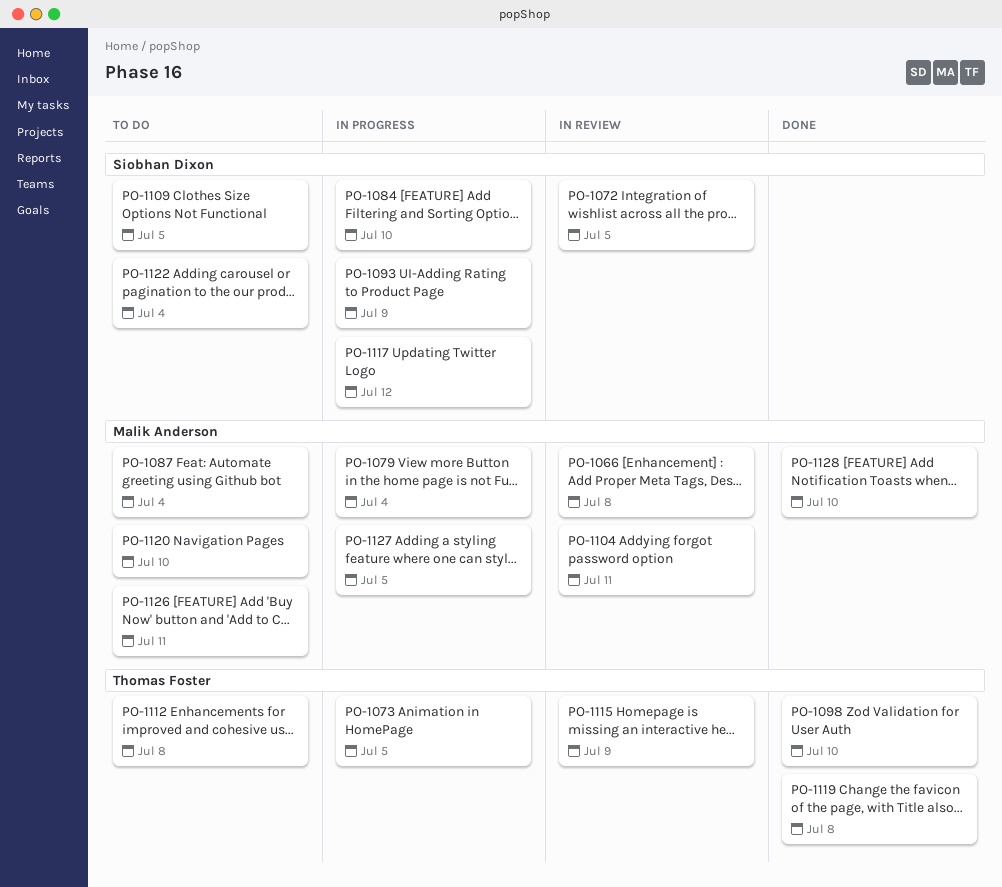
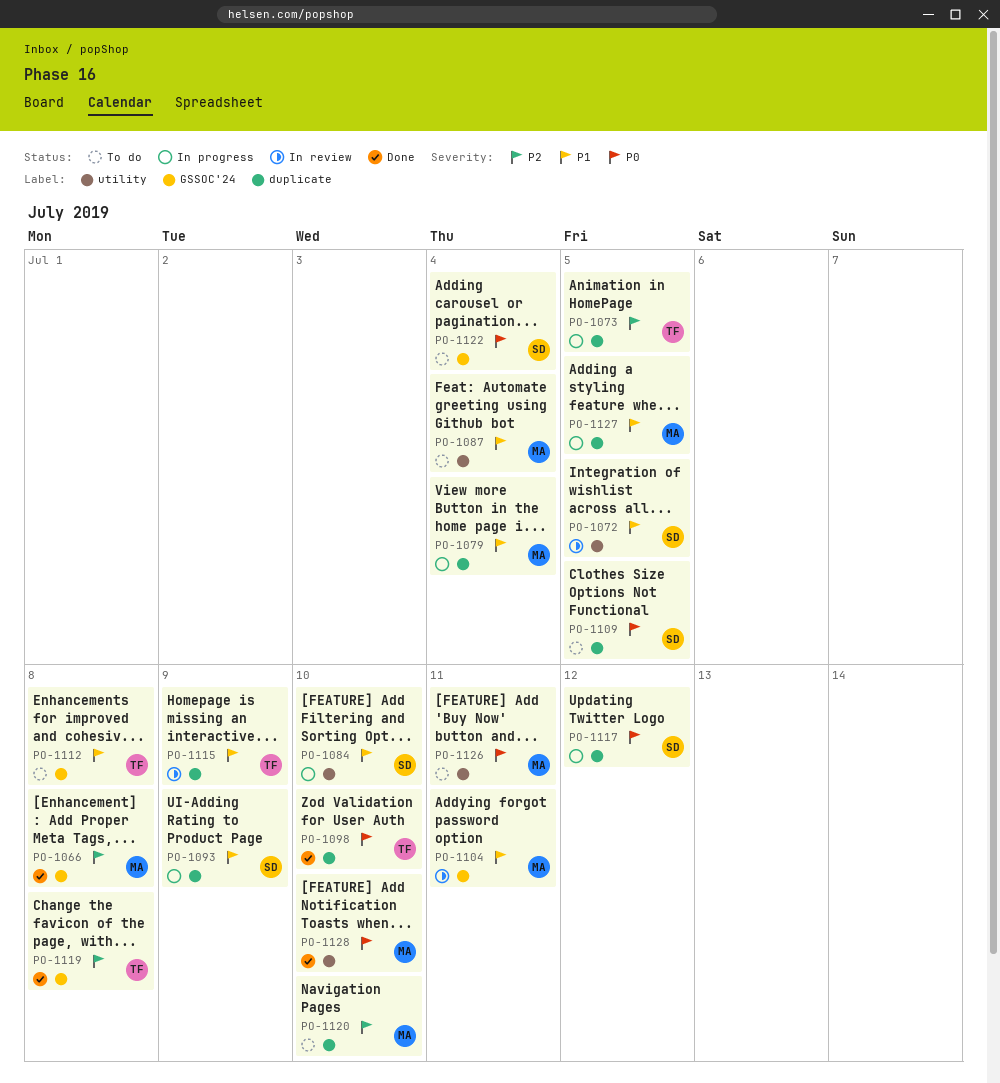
PO-1066, status: In review -> Done

